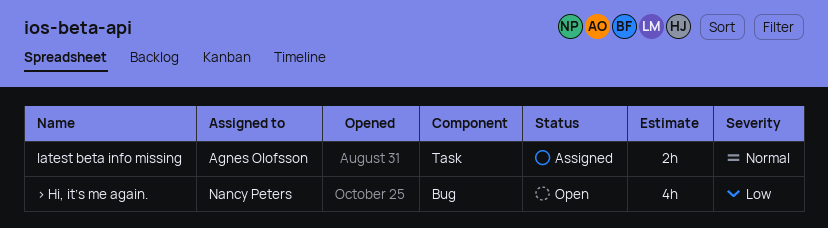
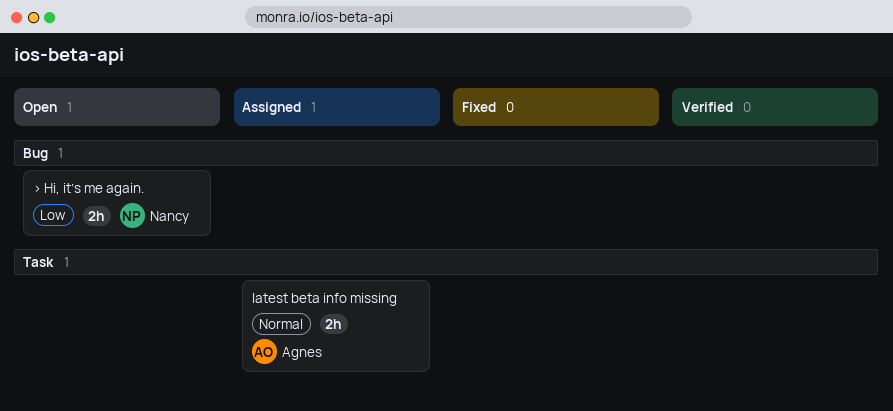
> Hi, it’s me again., estimate: 4h -> 2h

